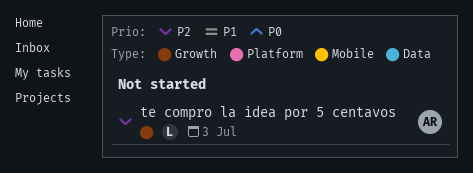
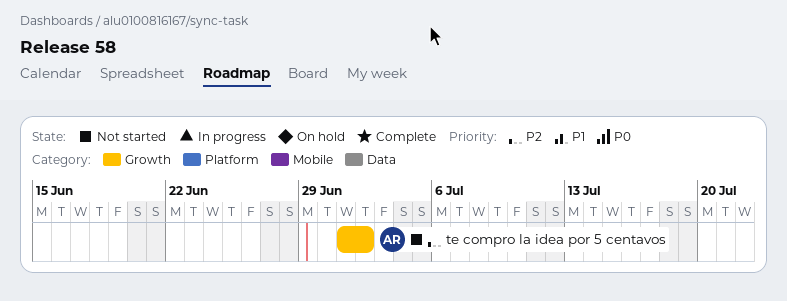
te compro la idea por 5 centavos, due: Jul 3 -> Jul 2

